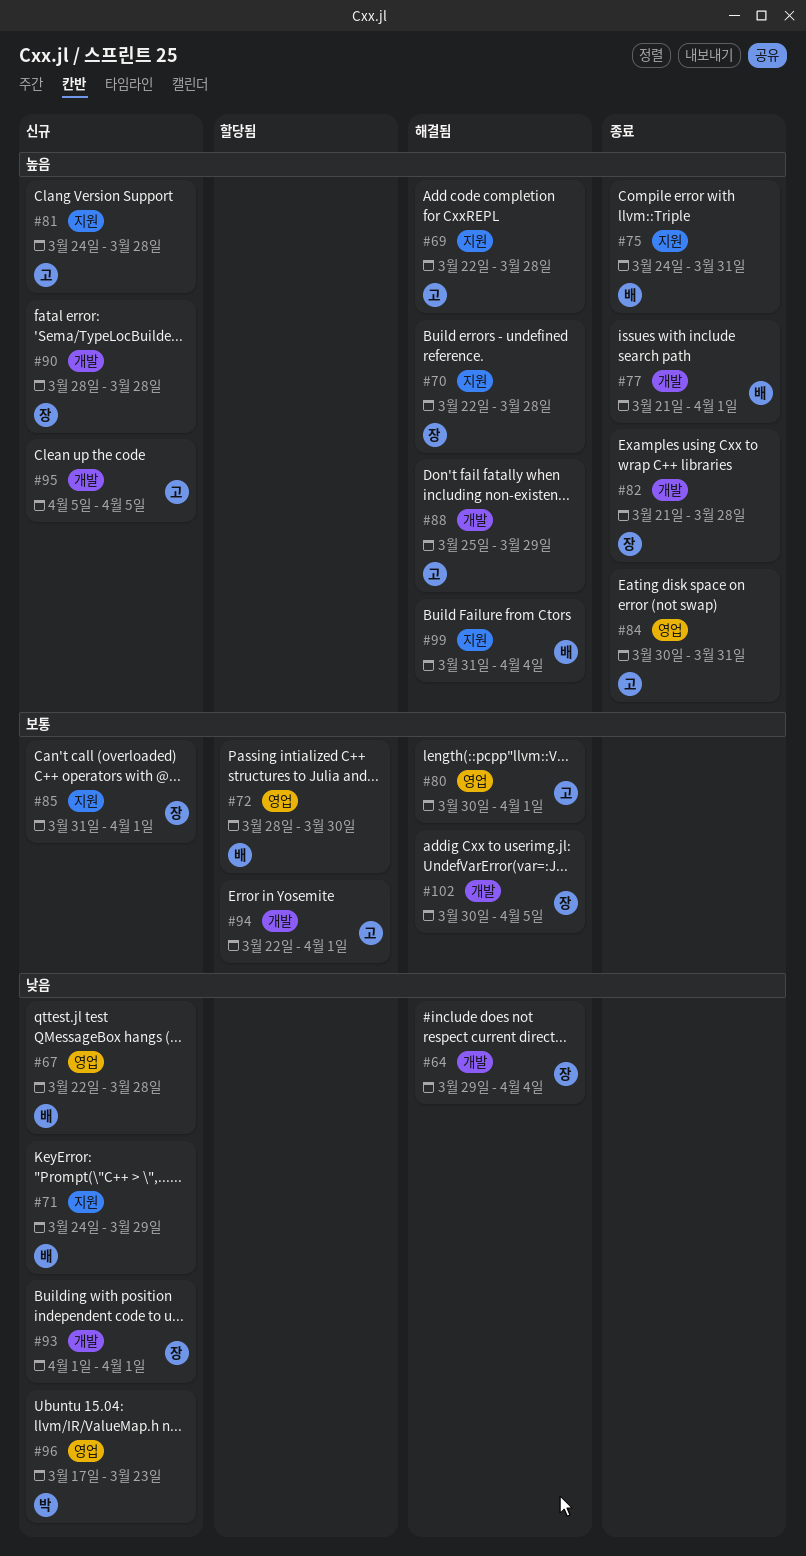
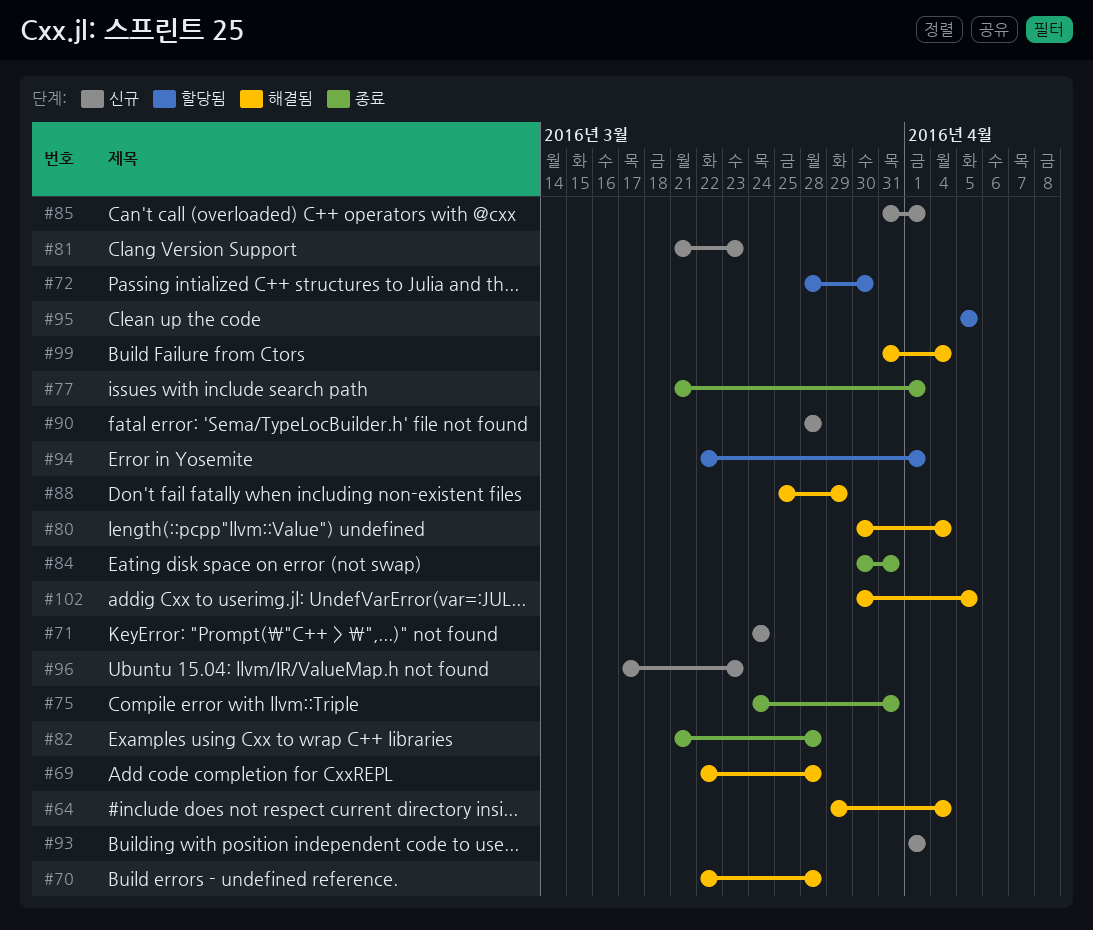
#67: present -> none
#71, due: Mar 29 -> Mar 24
#80, due: Apr 1 -> Apr 4
#81, start: Mar 24 -> Mar 21
#81, due: Mar 28 -> Mar 23
#95, status: 신규 -> 할당됨

